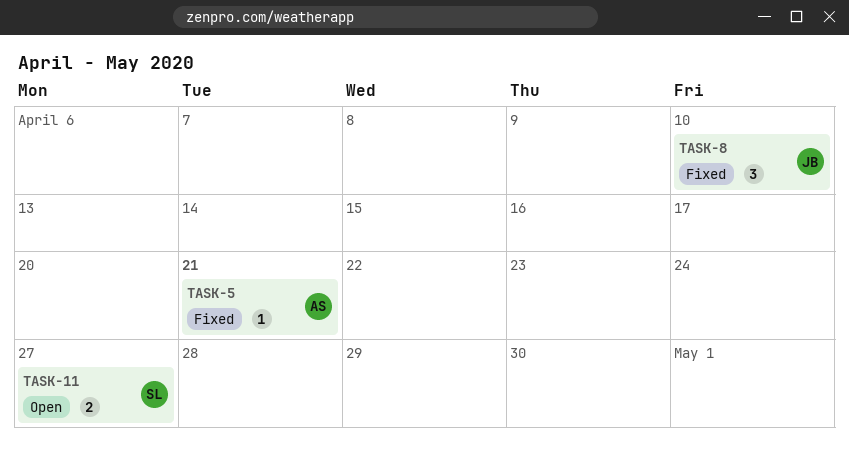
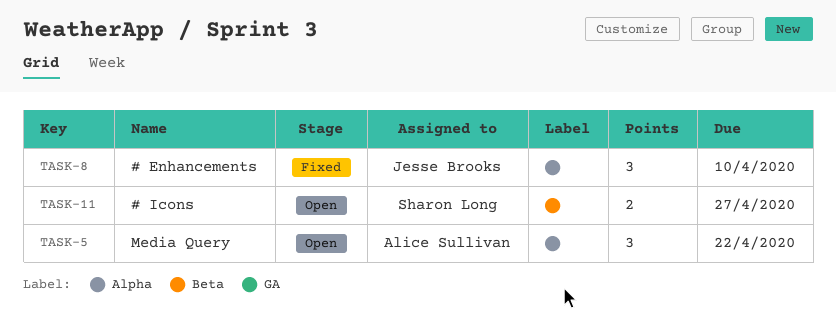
TASK-5, status: Fixed -> Open
TASK-5, estimate: 1 -> 3
TASK-5, due: Apr 21 -> Apr 22

